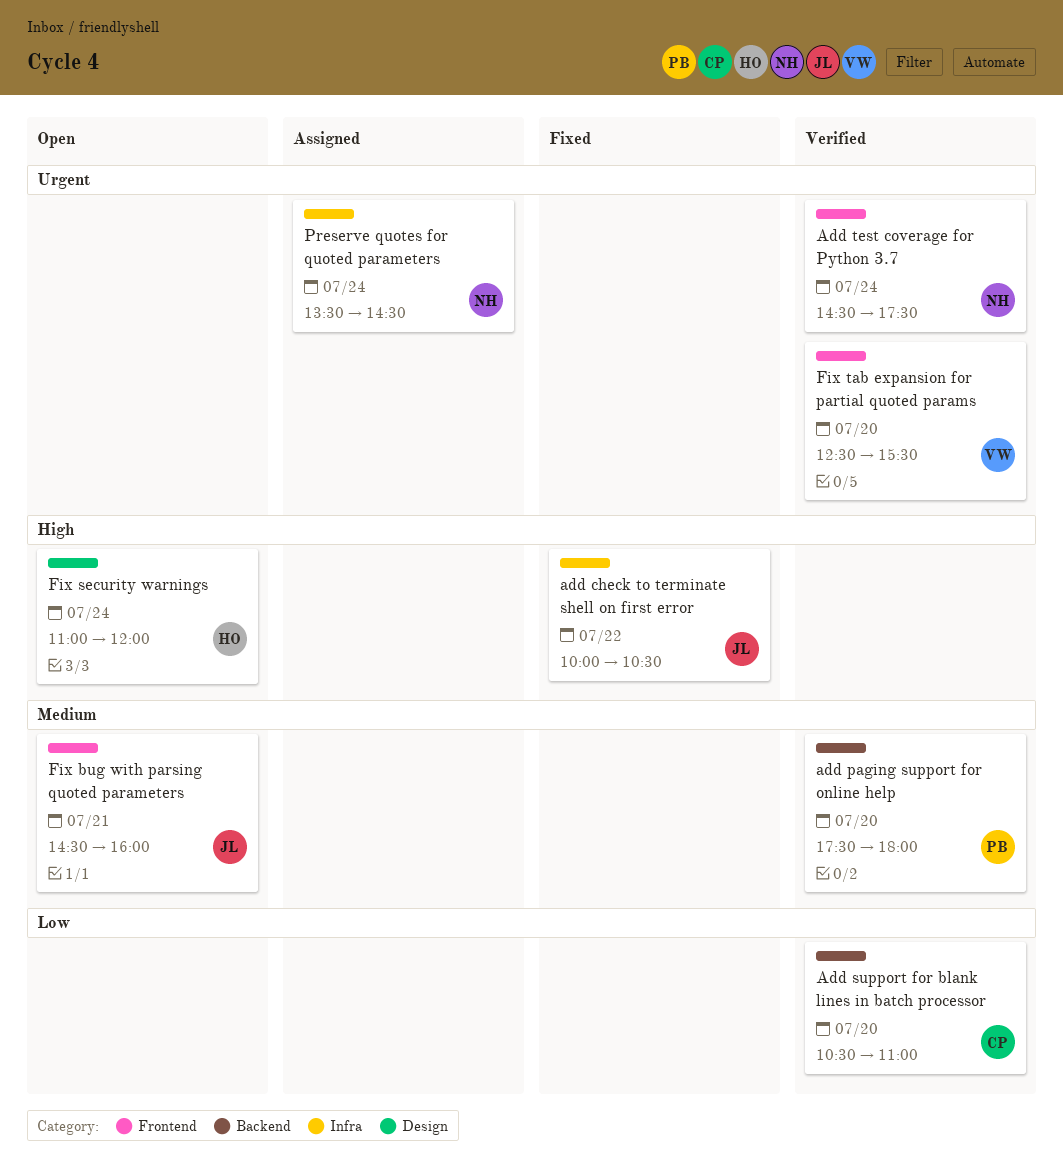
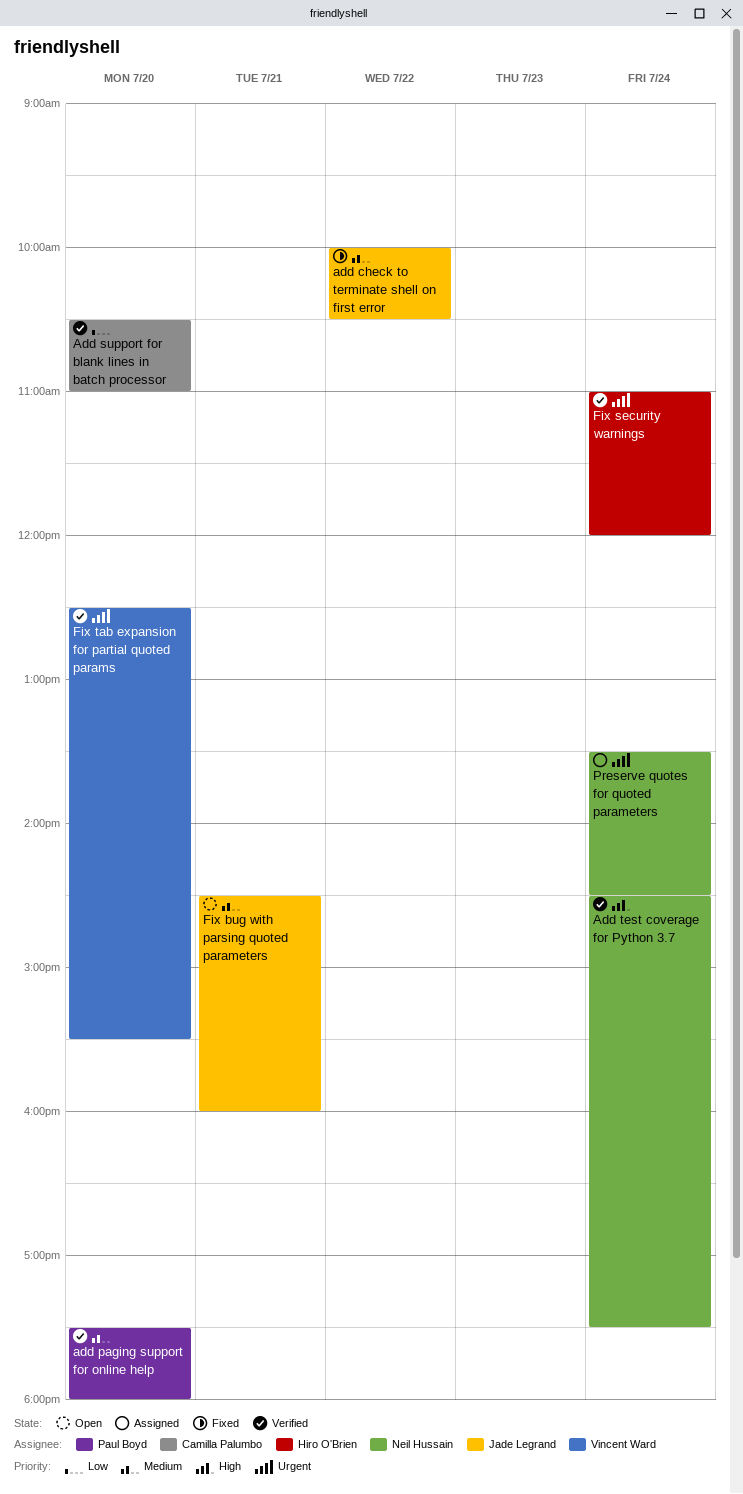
add check to terminate shell on first error, priority: High -> Medium
Add test coverage for Python 3.7, priority: Urgent -> High
Fix security warnings, status: Open -> Verified
Fix security warnings, priority: High -> Urgent

